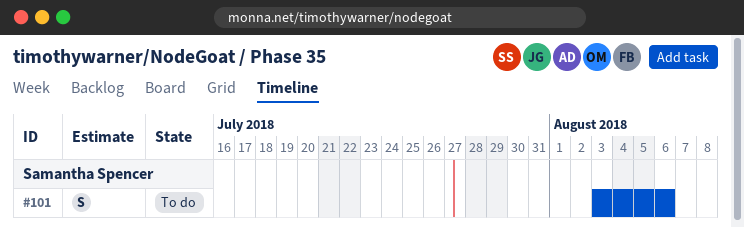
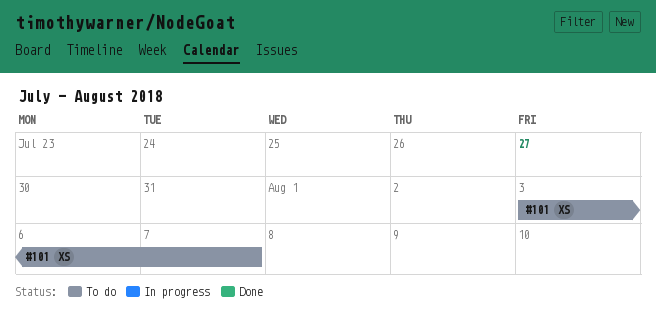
#101, estimate: S -> XS
#101, due: Aug 6 -> Aug 7

